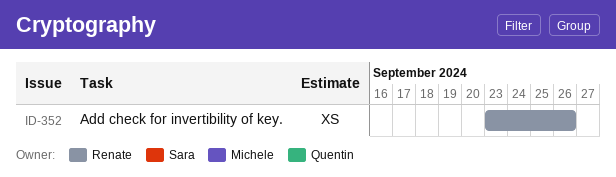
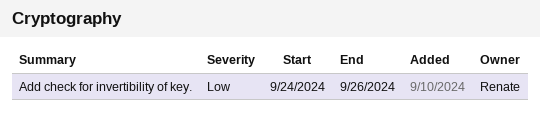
Add check for invertibility of key., start: Sep 23 -> Sep 24

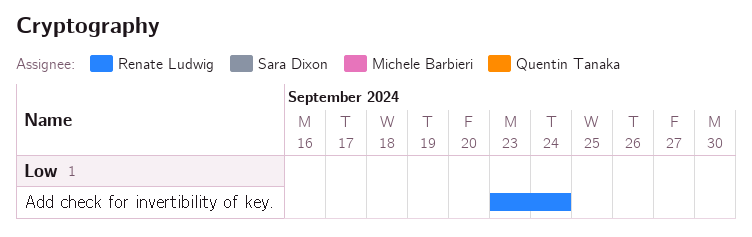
Add check for invertibility of key., start: Sep 24 -> Sep 23
Add check for invertibility of key., due: Sep 26 -> Sep 24

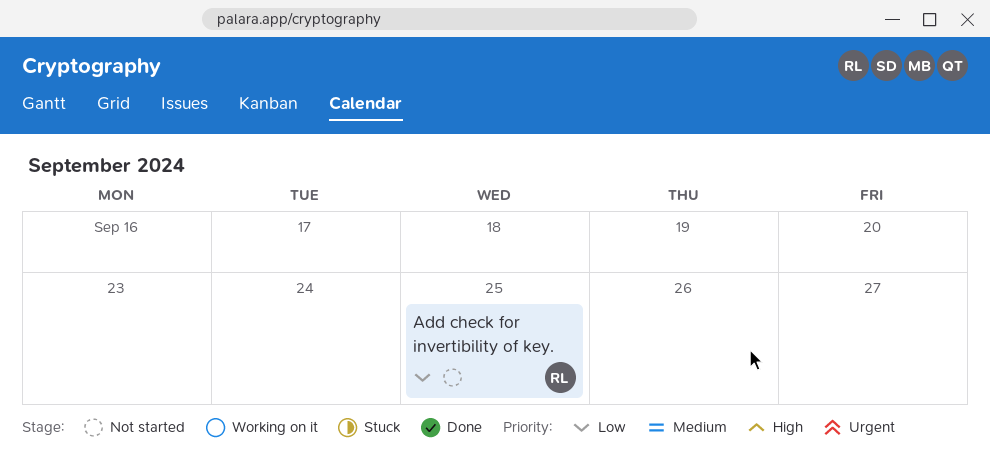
Add check for invertibility of key., due: Sep 24 -> Sep 25

